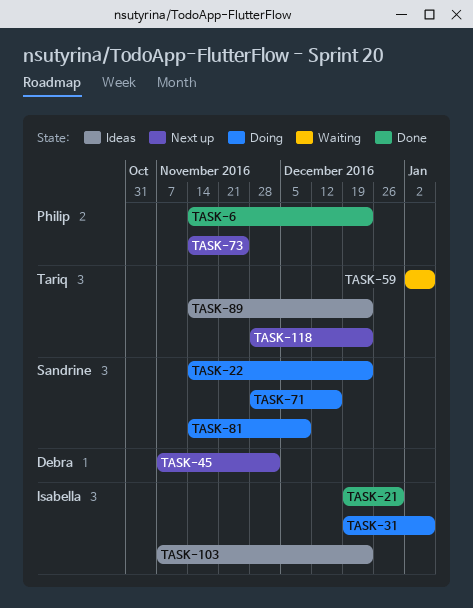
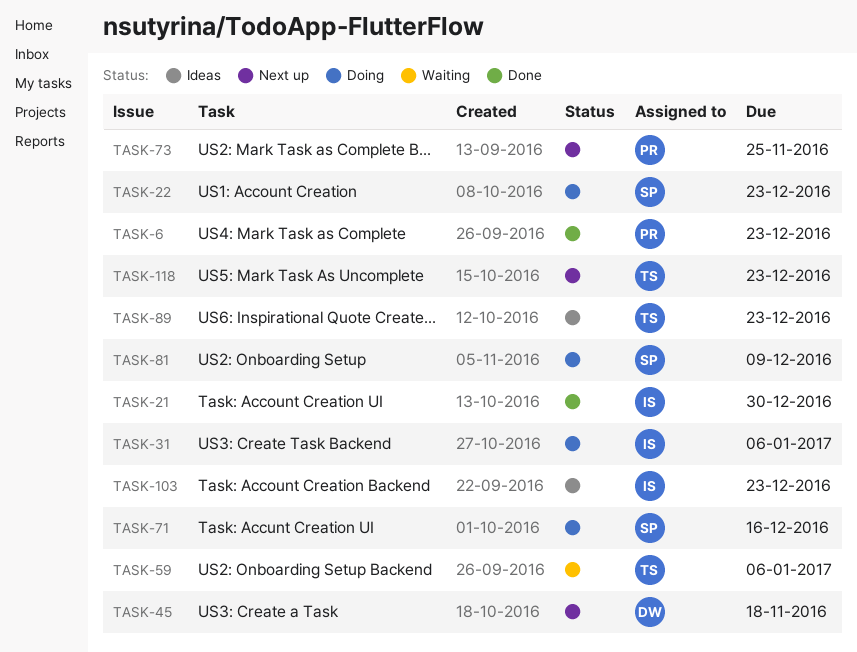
TASK-45, due: Dec 2 -> Nov 18

